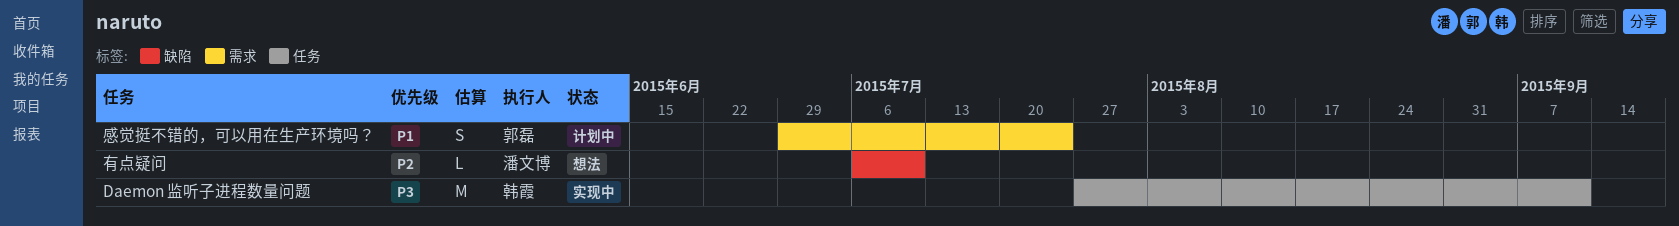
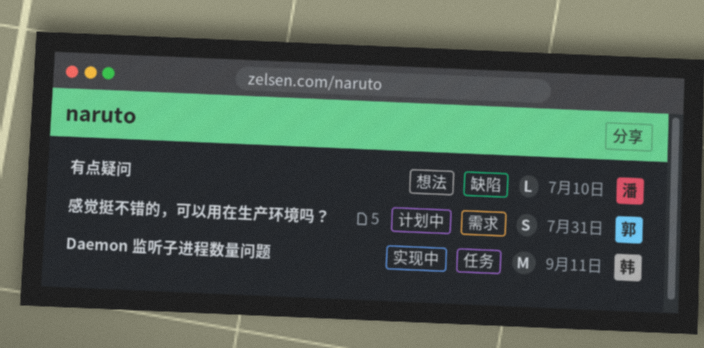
感觉挺不错的，可以用在生产环境吗？, due: Jul 24 -> Jul 31

